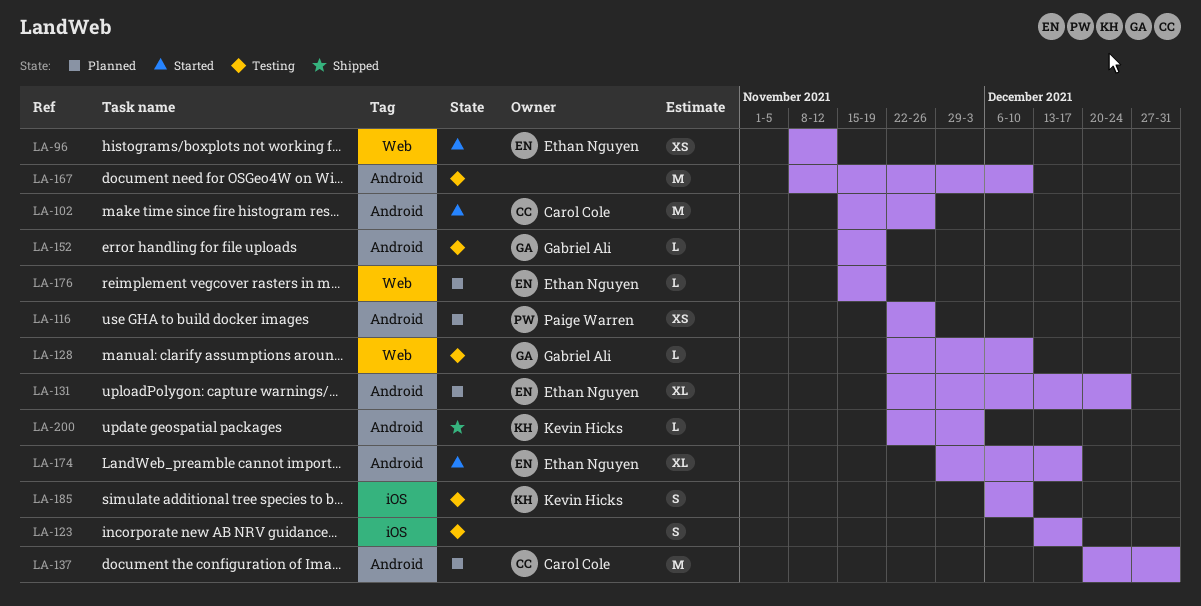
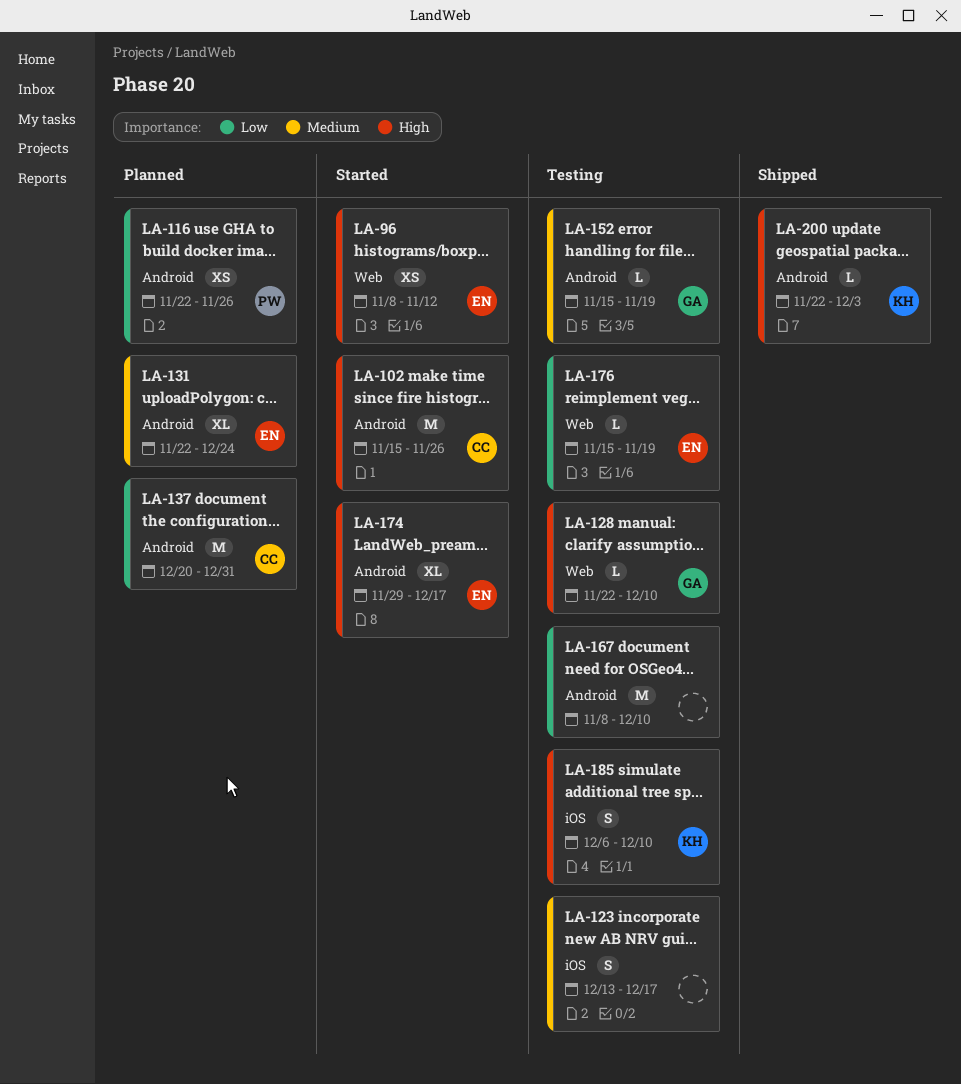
LA-176, status: Planned -> Testing

